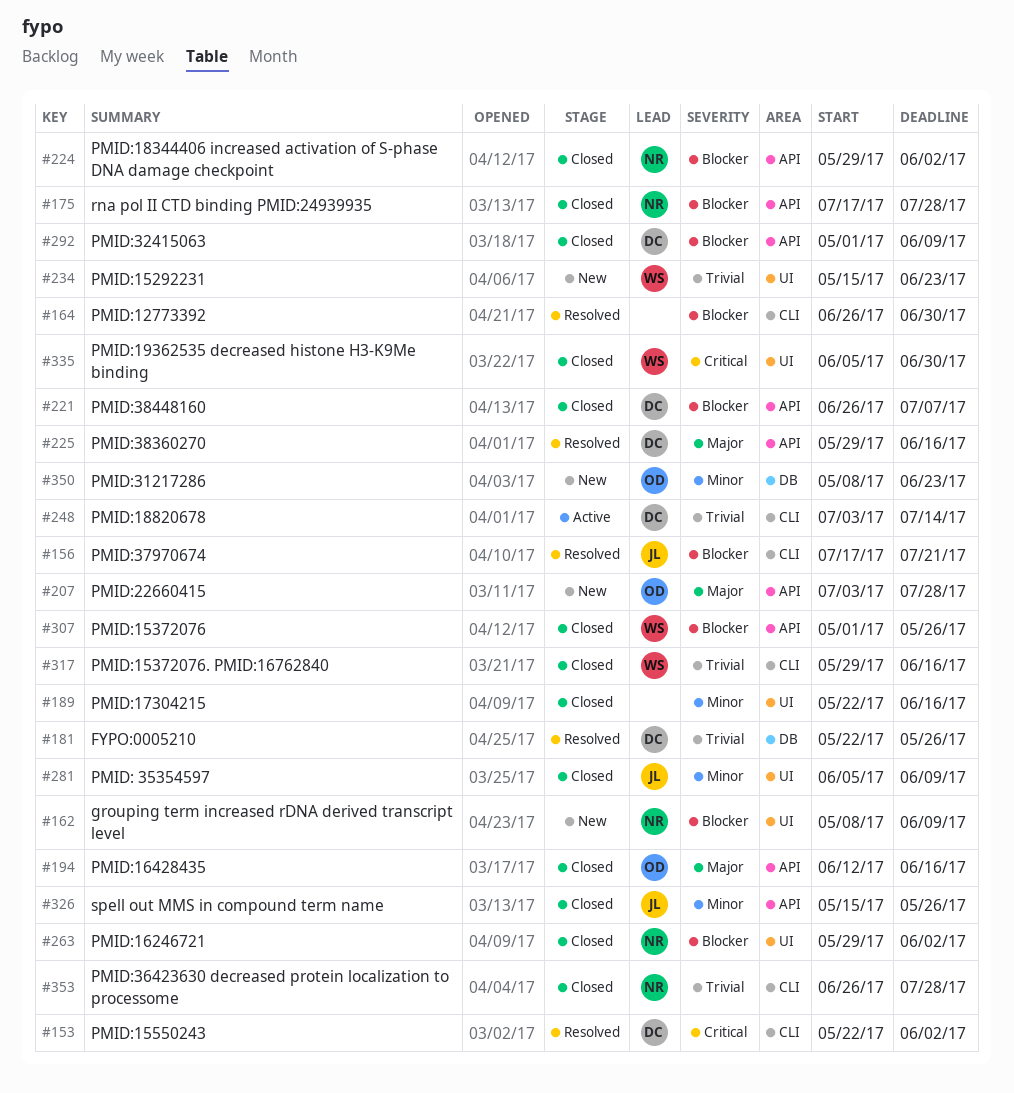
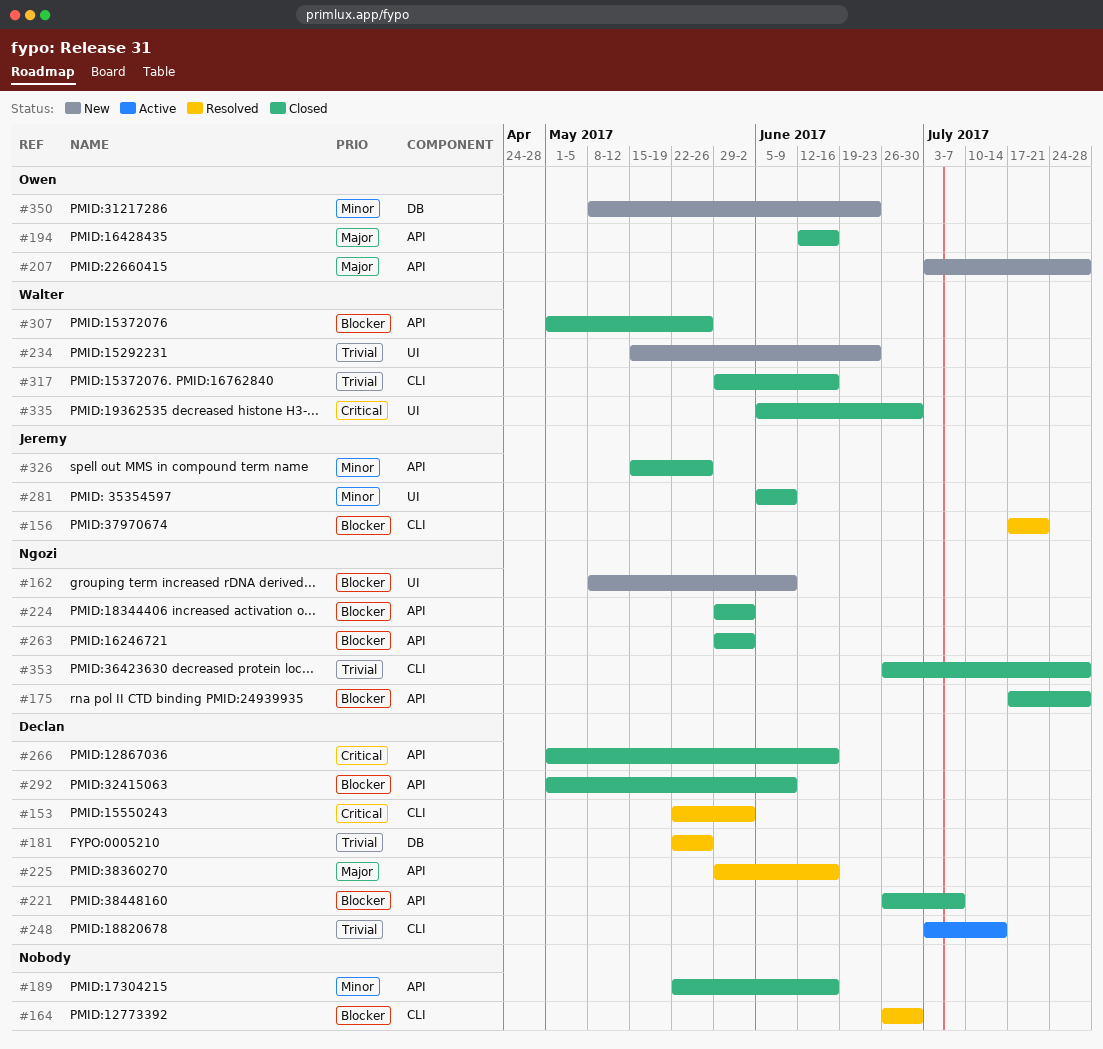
#189, label: UI -> API
#263, label: UI -> API
#266: none -> present

